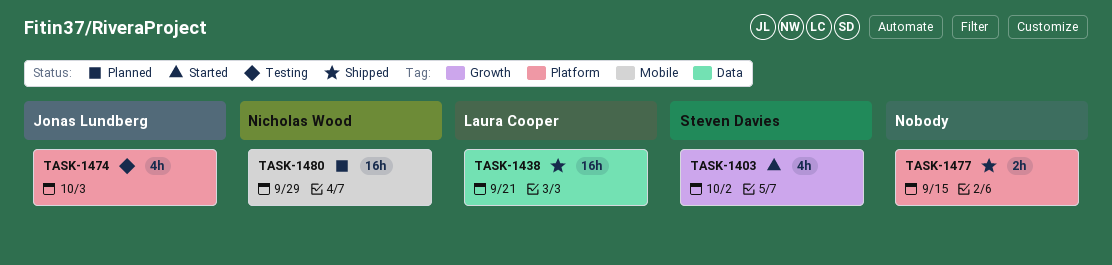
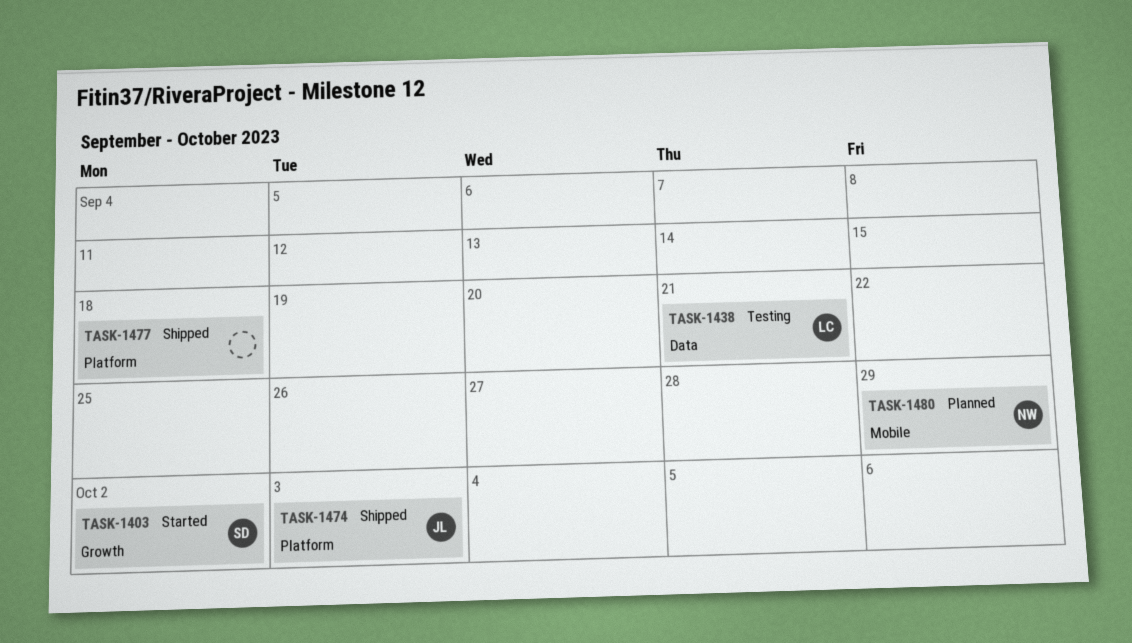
TASK-1438, status: Shipped -> Testing
TASK-1474, status: Testing -> Shipped
TASK-1477, due: Sep 15 -> Sep 18

